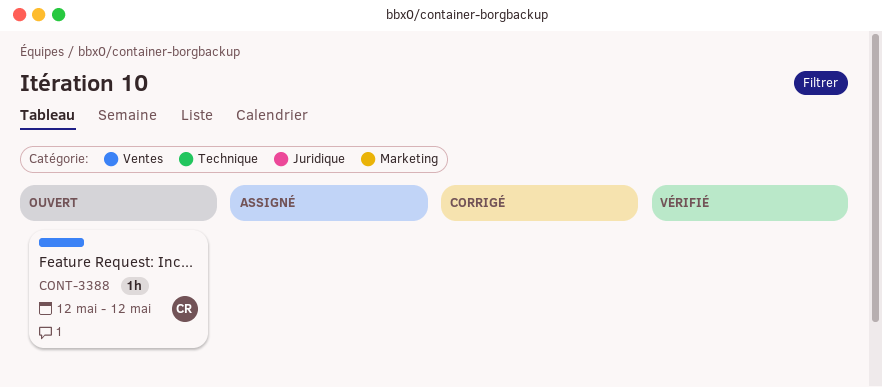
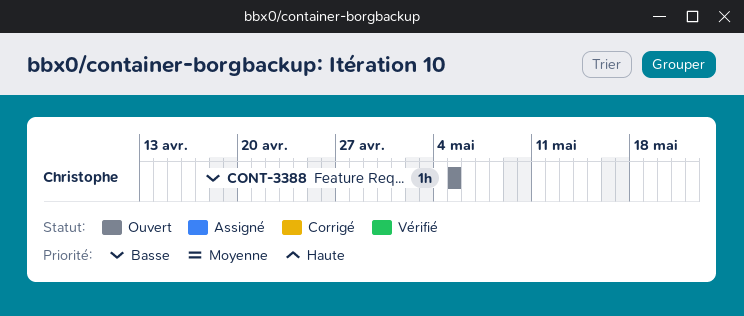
CONT-3388, start: May 12 -> May 5
CONT-3388, due: May 12 -> May 5

